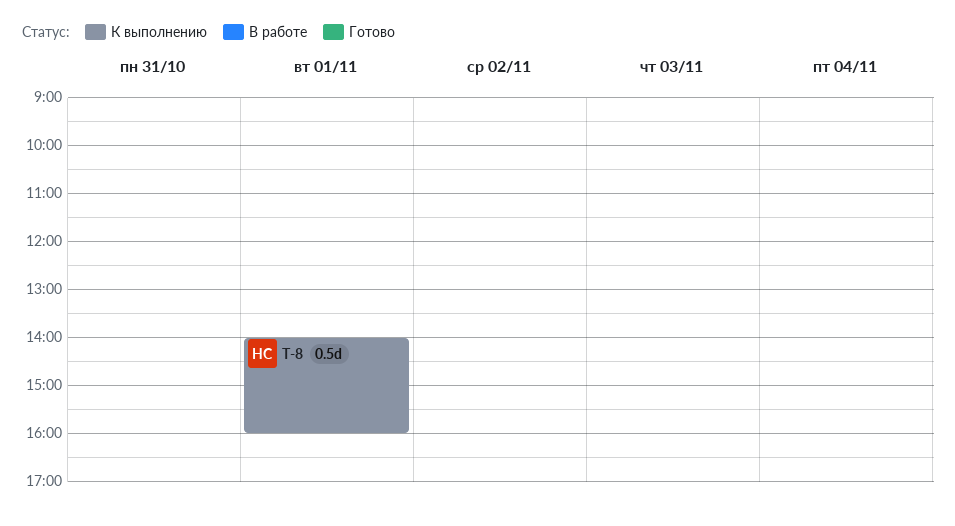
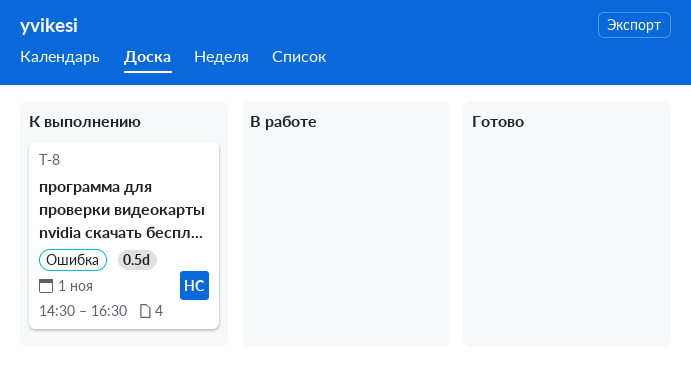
T-8, begins: 14:00 -> 14:30
T-8, ends: 16:00 -> 16:30

